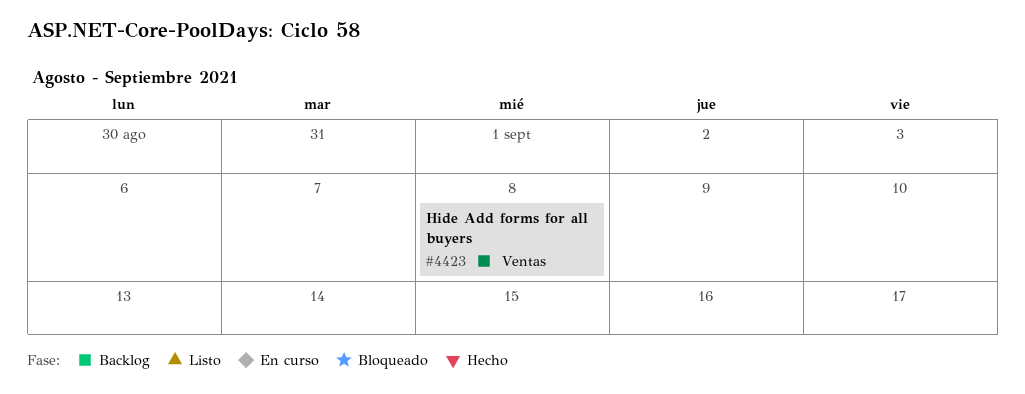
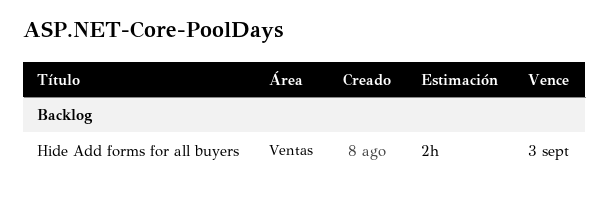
Hide Add forms for all buyers, due: Sep 8 -> Sep 3

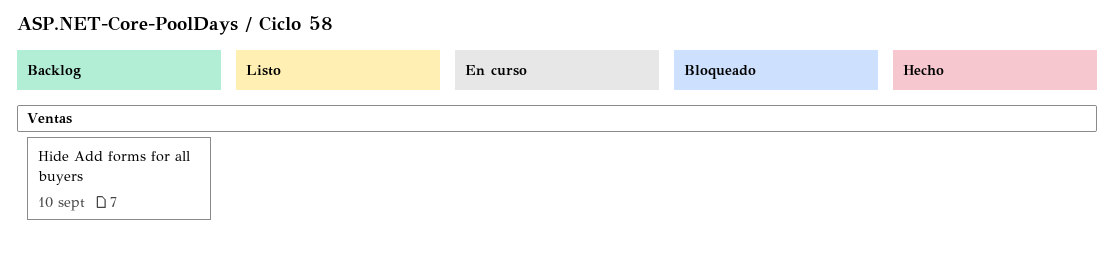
Hide Add forms for all buyers, due: Sep 3 -> Sep 10

